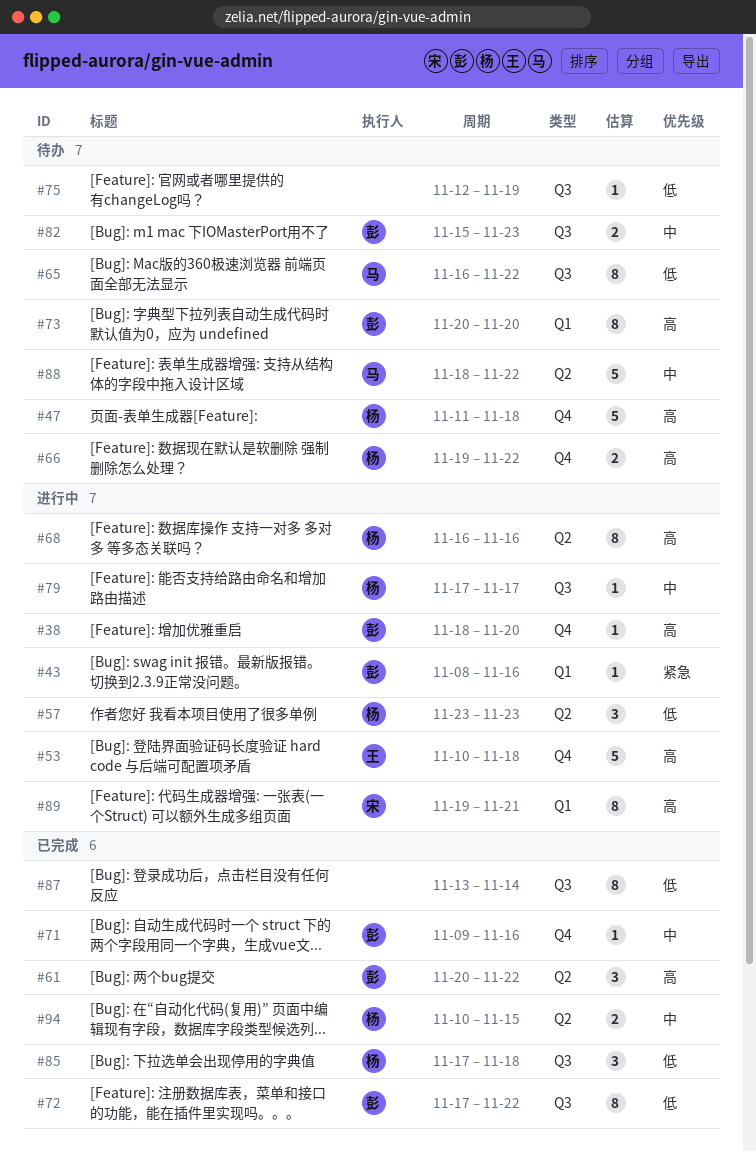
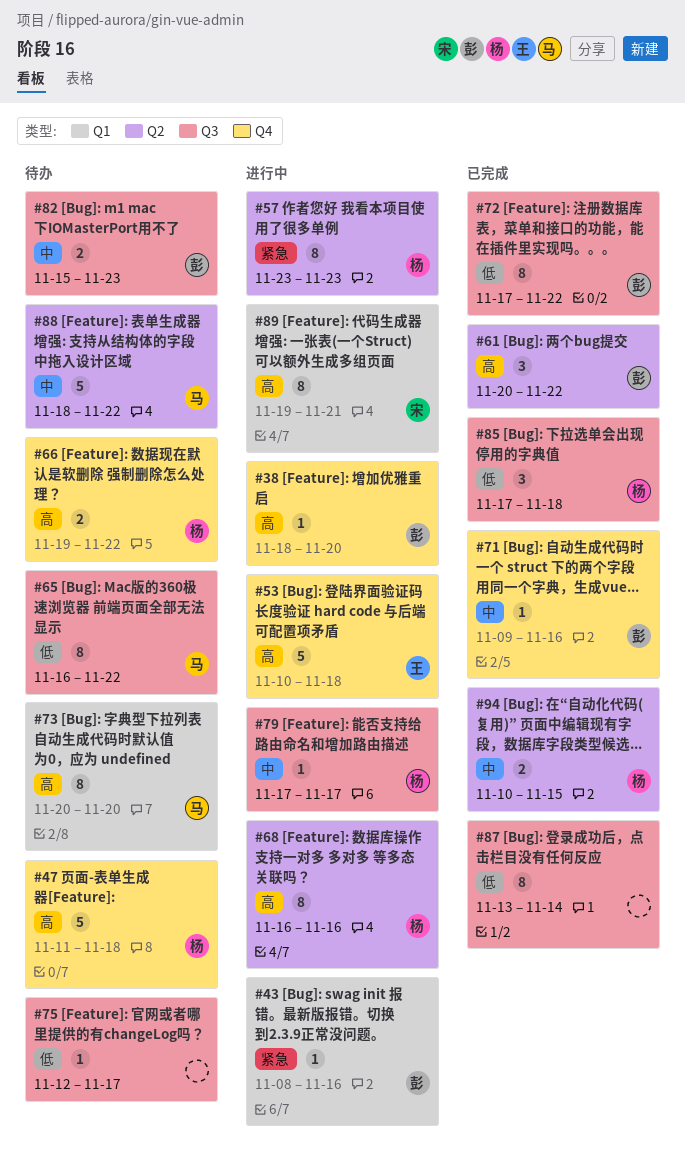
#57, priority: 低 -> 紧急
#57, estimate: 3 -> 8
#73, owner: 彭 -> 马
#75, due: Nov 19 -> Nov 17

